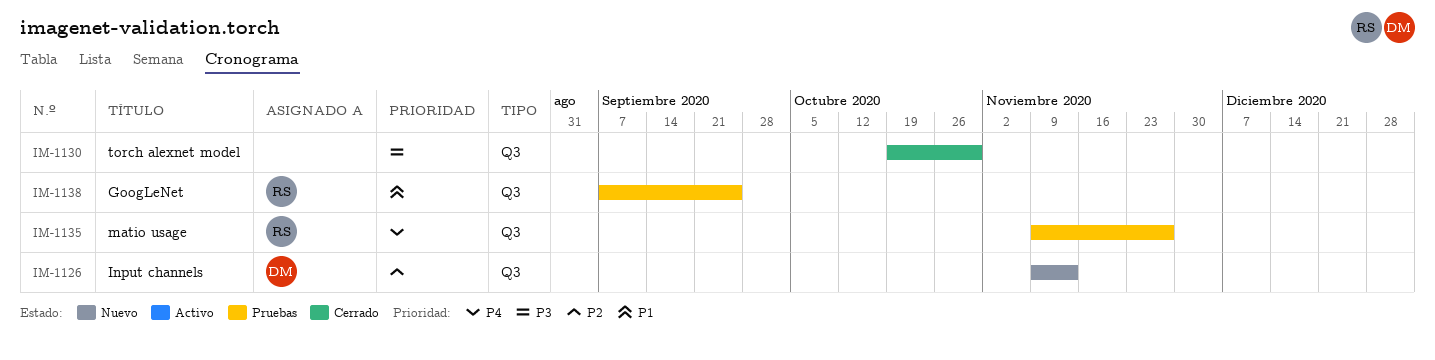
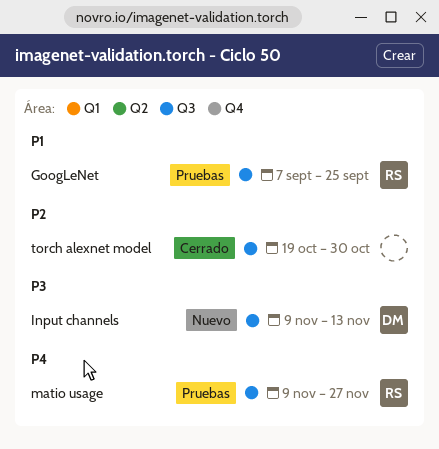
Input channels, priority: P2 -> P3
torch alexnet model, priority: P3 -> P2

